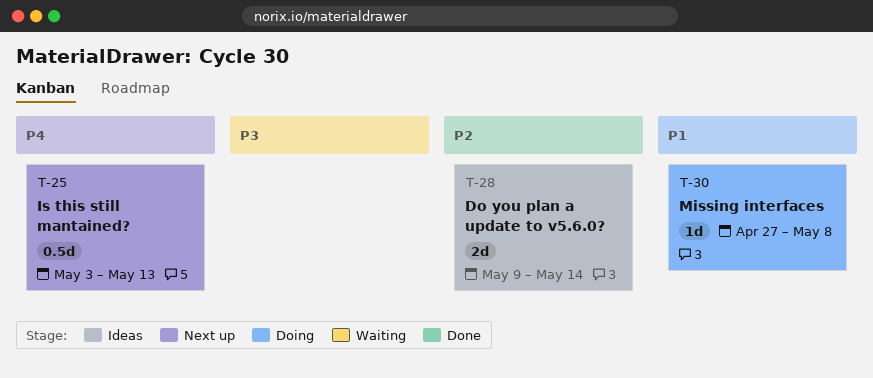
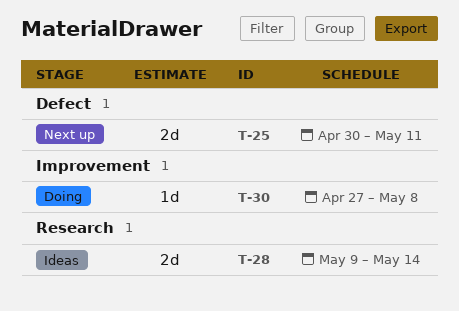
T-25, estimate: 0.5d -> 2d
T-25, start: May 3 -> Apr 30
T-25, due: May 13 -> May 11

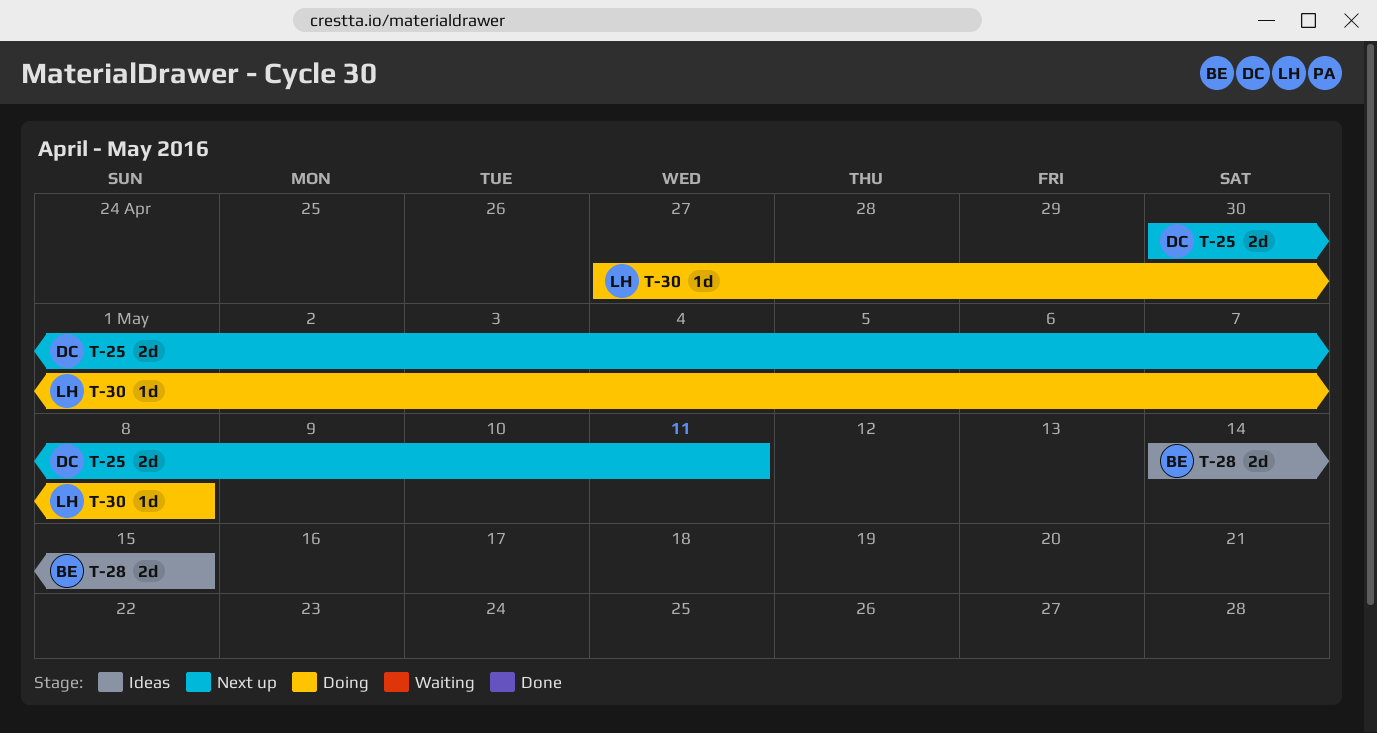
T-28, start: May 9 -> May 14
T-28, due: May 14 -> May 15

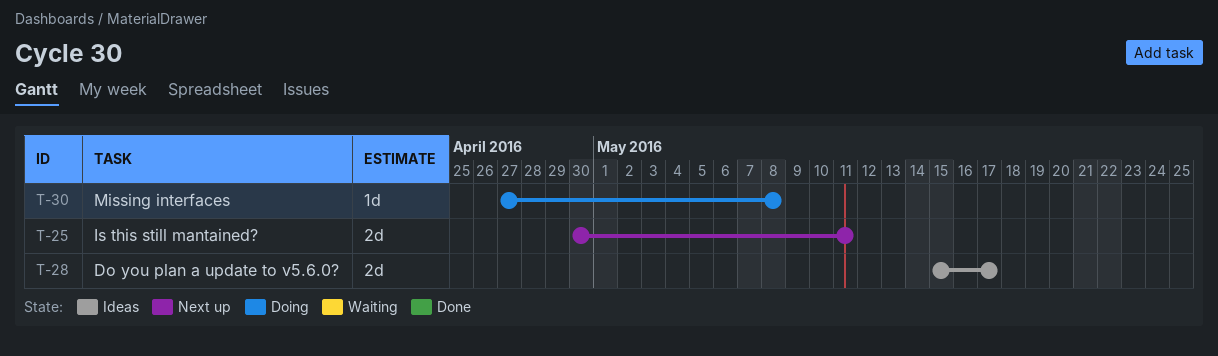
T-28, start: May 14 -> May 15
T-28, due: May 15 -> May 17

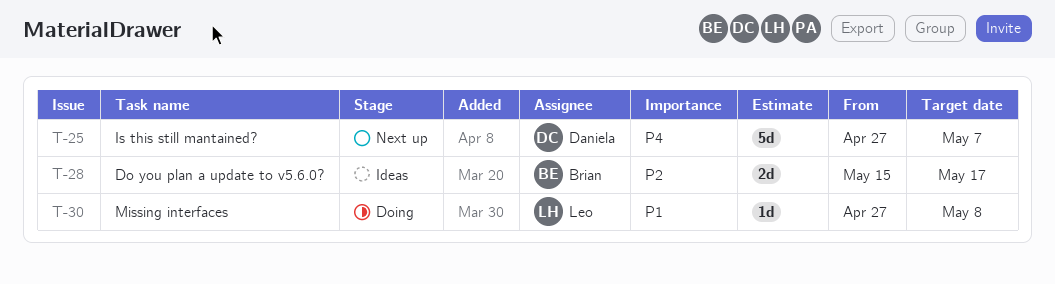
T-25, estimate: 2d -> 5d
T-25, start: Apr 30 -> Apr 27
T-25, due: May 11 -> May 7

